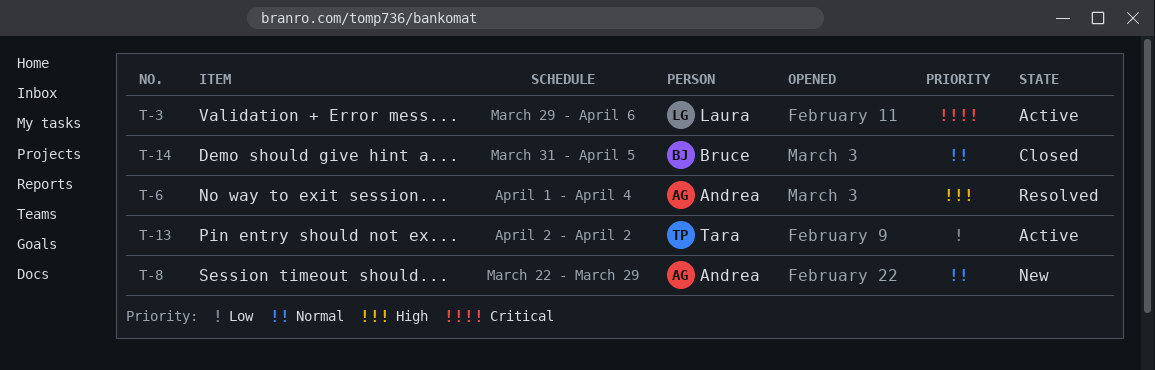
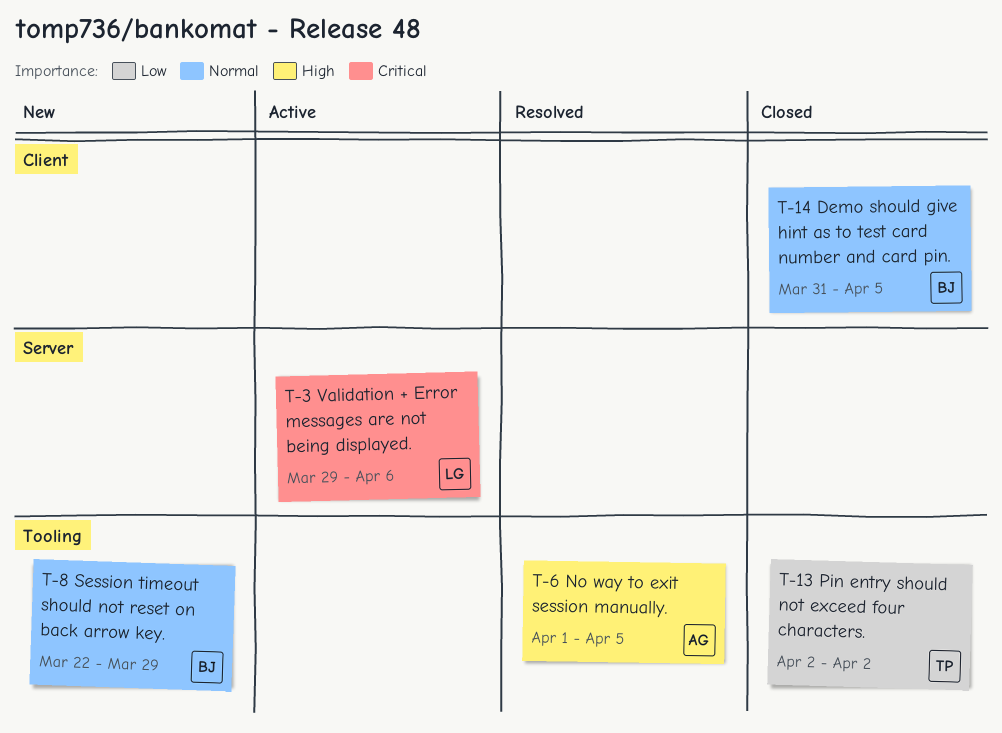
T-6, due: Apr 4 -> Apr 5
T-8, owner: Andrea -> Bruce
T-13, status: Active -> Closed

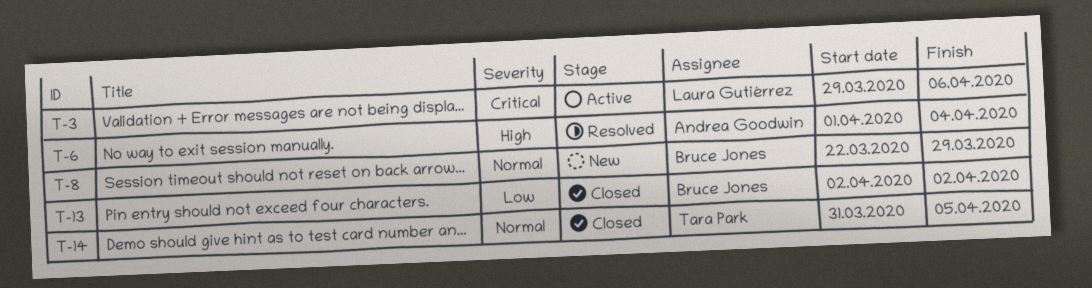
T-6, due: Apr 5 -> Apr 4
T-13, owner: Tara Park -> Bruce Jones
T-14, owner: Bruce Jones -> Tara Park

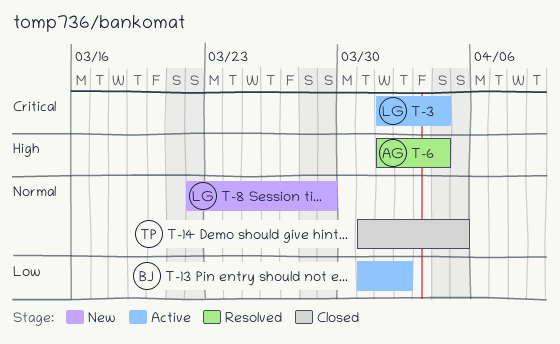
T-3, start: Mar 29 -> Apr 1
T-3, due: Apr 6 -> Apr 4
T-8, owner: Bruce Jones -> Laura Gutiérrez
T-13, status: Closed -> Active
T-13, start: Apr 2 -> Mar 31

